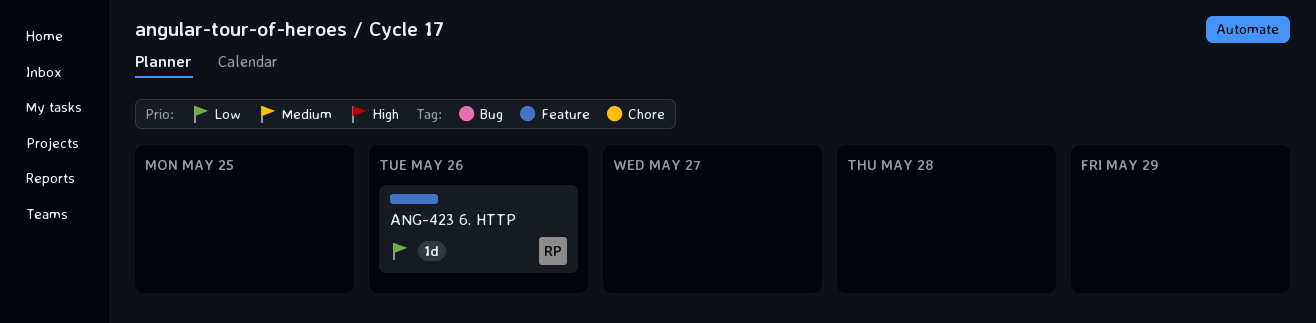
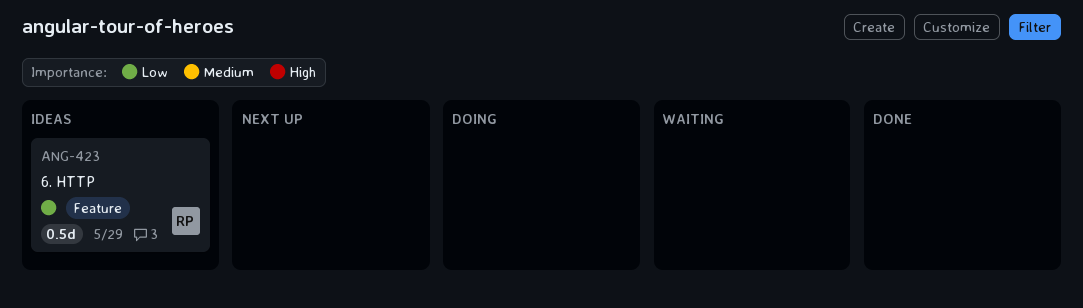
ANG-423, estimate: 1d -> 0.5d
ANG-423, due: May 26 -> May 29

